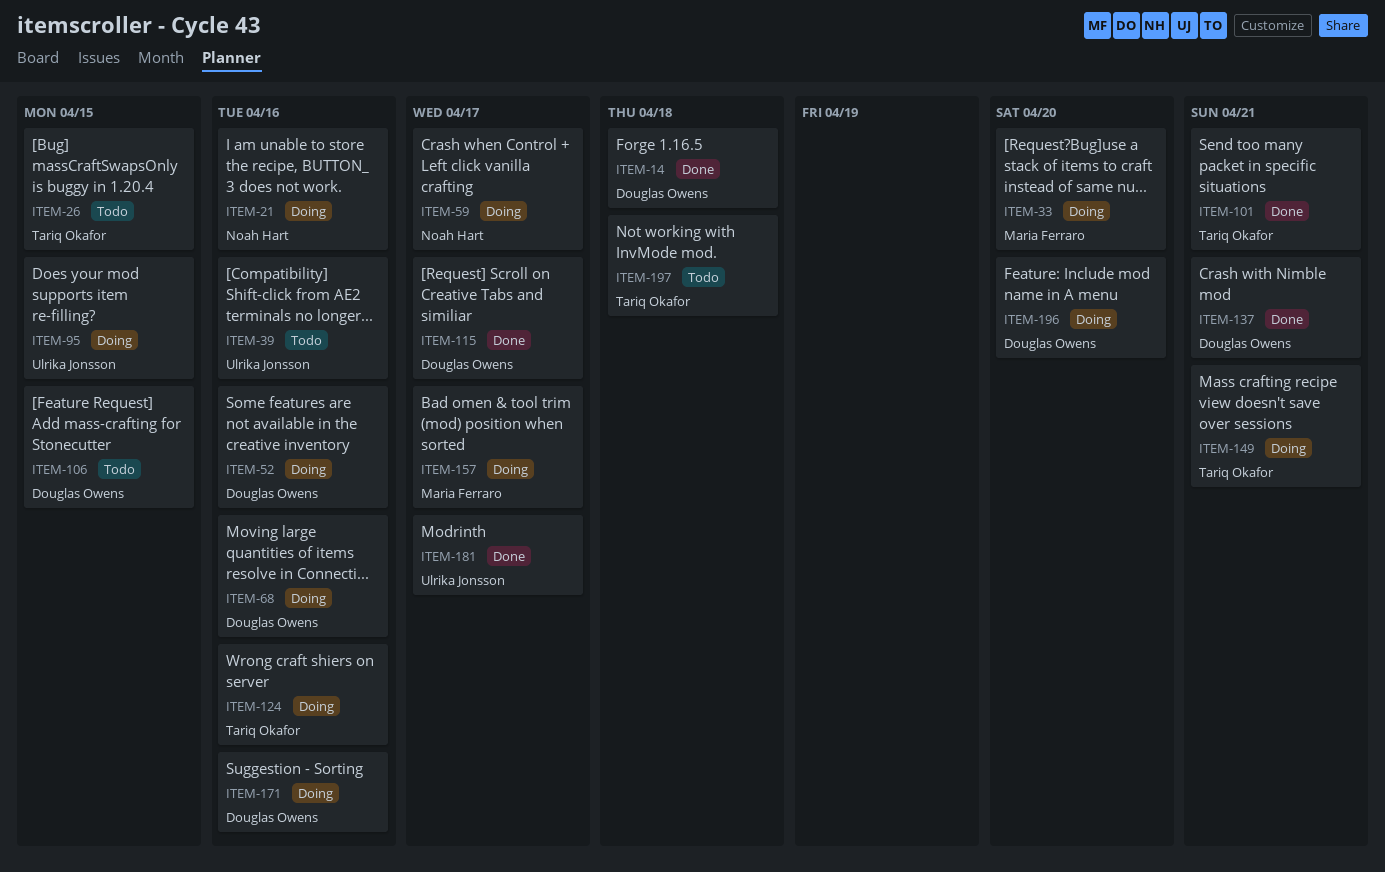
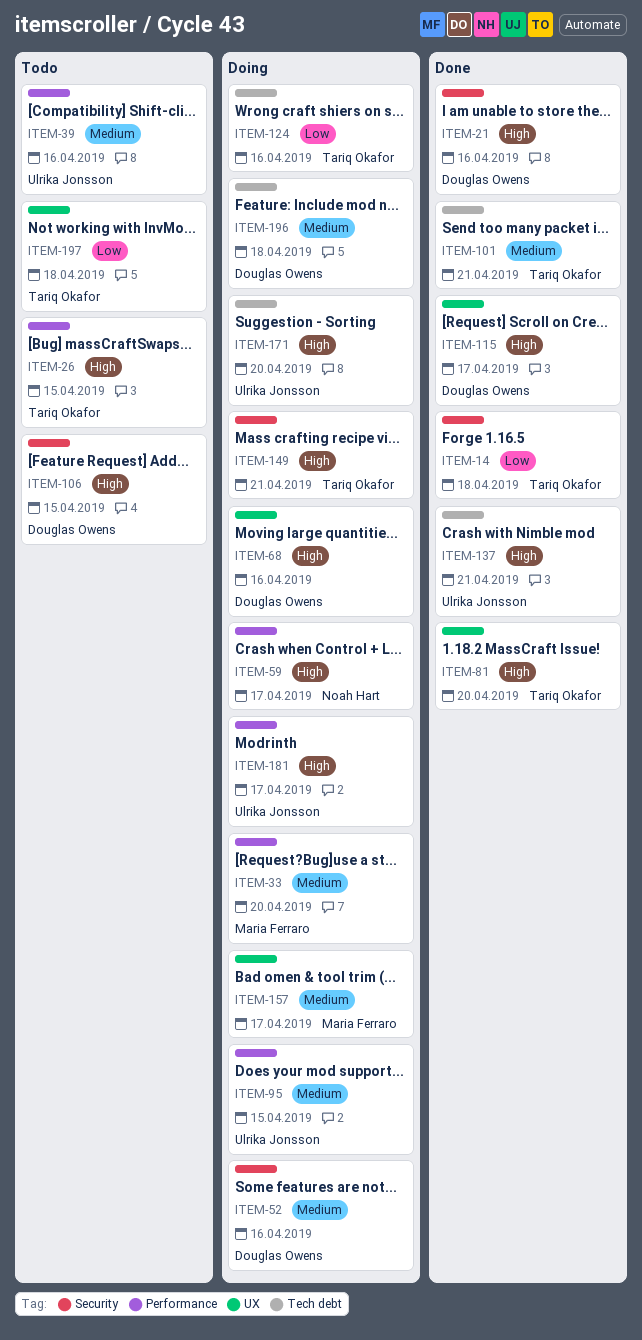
ITEM-14, owner: Douglas Owens -> Tariq Okafor
ITEM-21, status: Doing -> Done
ITEM-21, owner: Noah Hart -> Douglas Owens
ITEM-81: none -> present
ITEM-137, owner: Douglas Owens -> Ulrika Jonsson
ITEM-171, owner: Douglas Owens -> Ulrika Jonsson
ITEM-171, due: Apr 16 -> Apr 20
ITEM-181, status: Done -> Doing
ITEM-196, due: Apr 20 -> Apr 18

